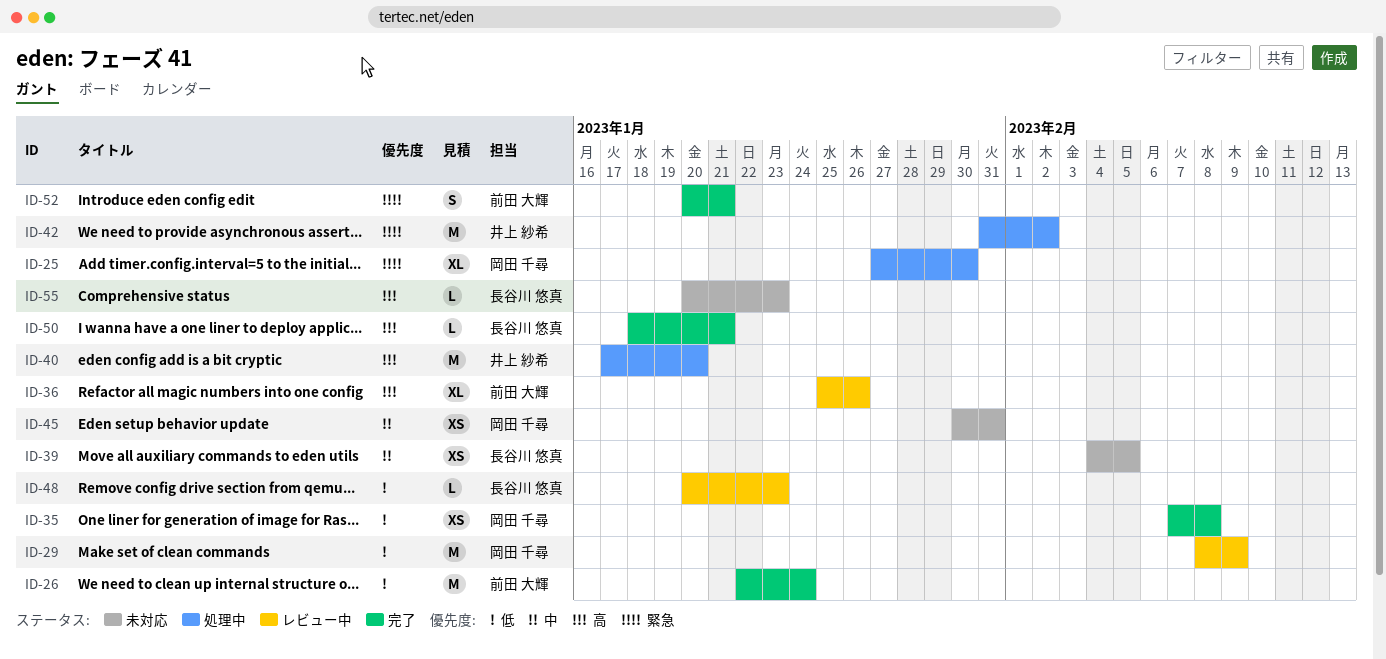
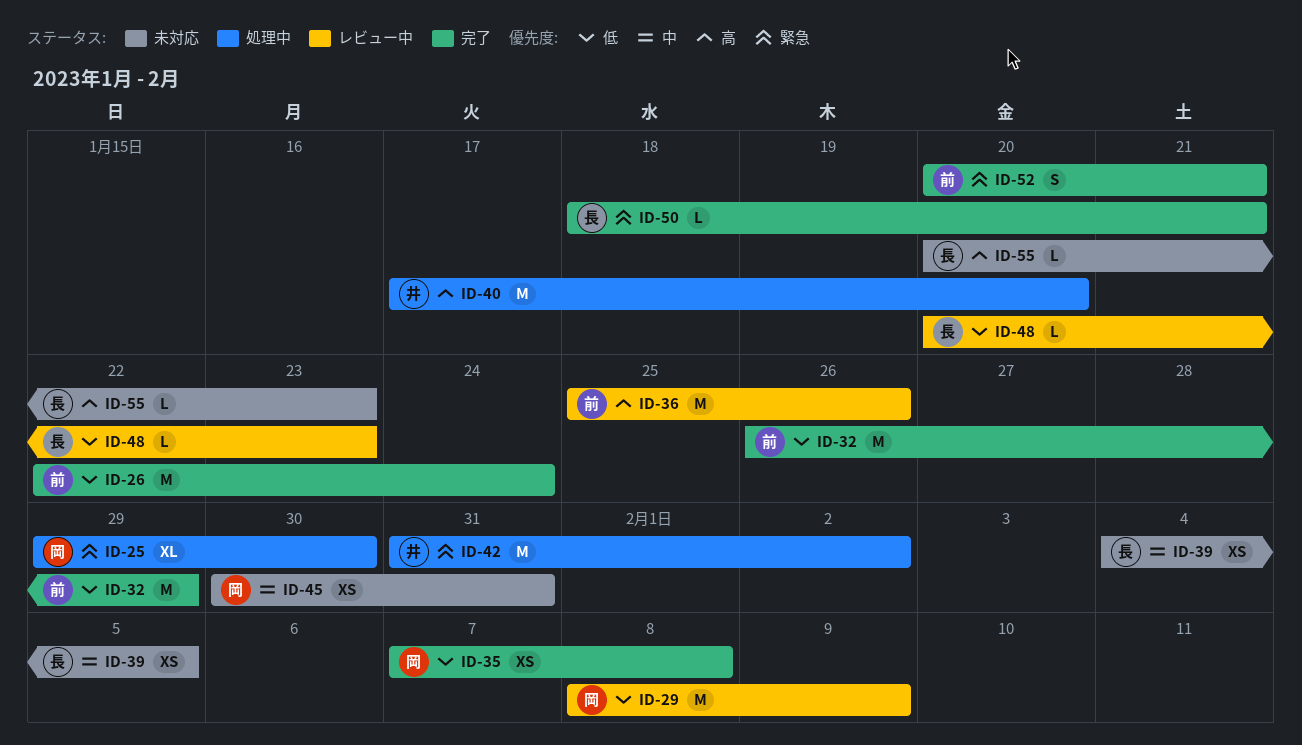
ID-25, start: Jan 27 -> Jan 29
ID-32: none -> present
ID-36, estimate: XL -> M
ID-50, priority: 高 -> 緊急

